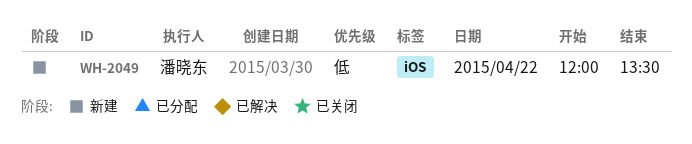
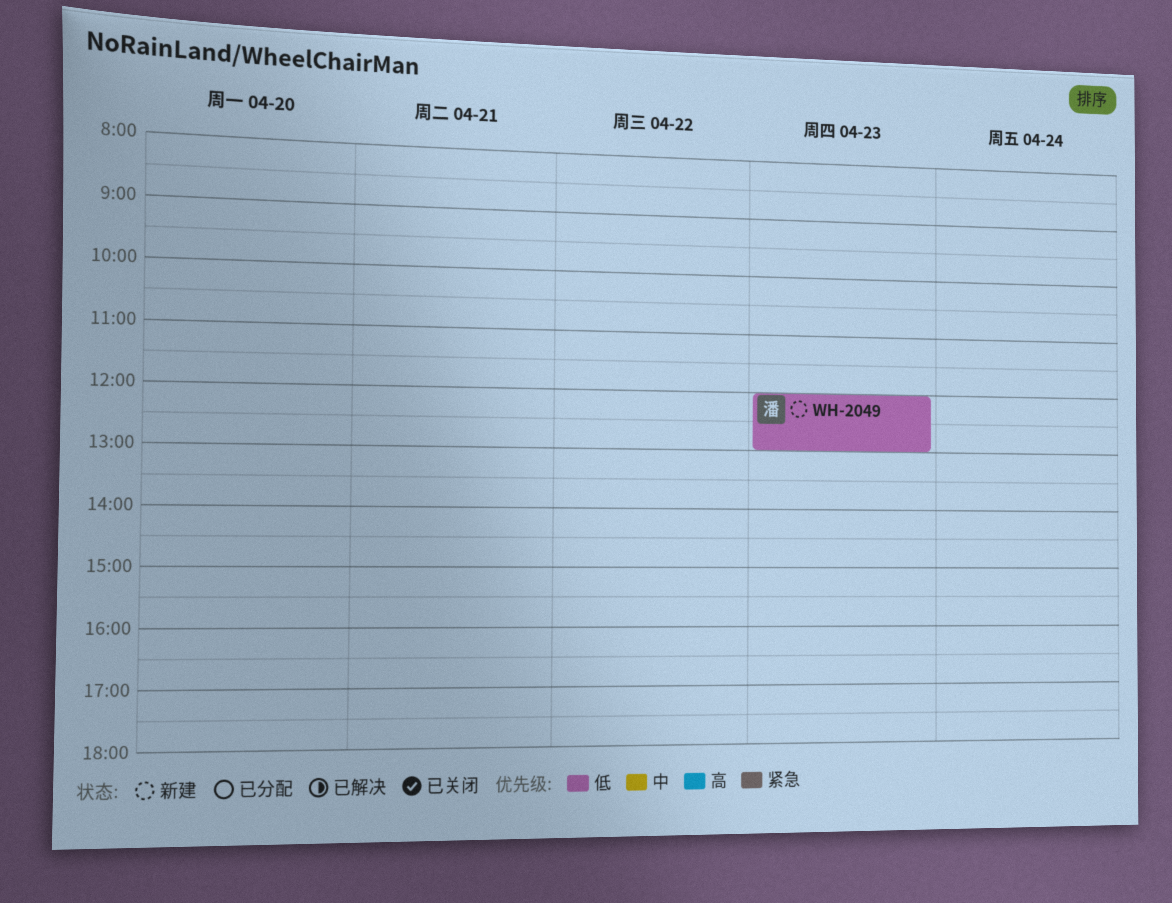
WH-2049, day: Apr 22 -> Apr 23
WH-2049, ends: 13:30 -> 13:00

